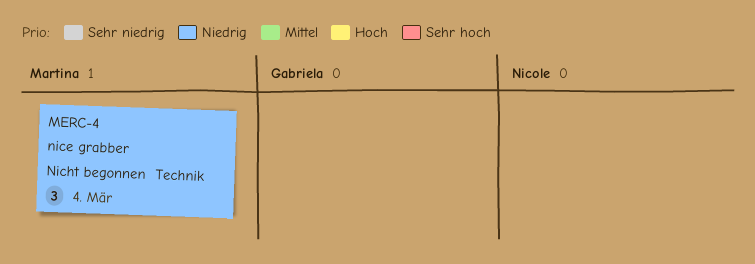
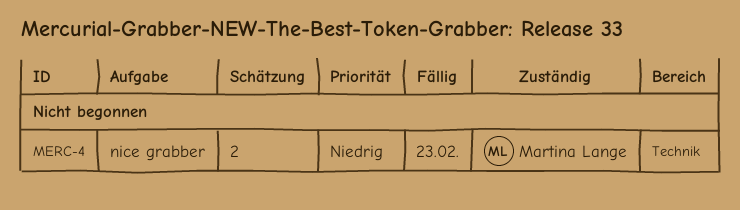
MERC-4, estimate: 3 -> 2
MERC-4, due: Mar 4 -> Feb 23

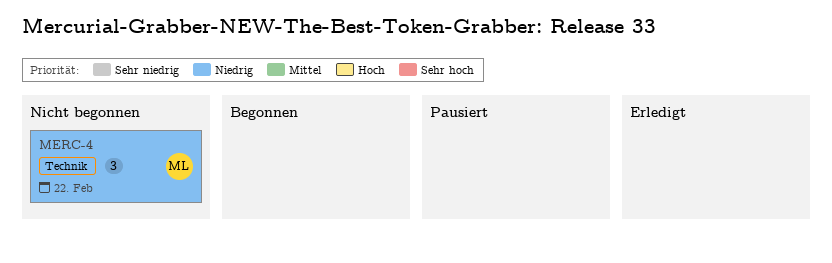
MERC-4, estimate: 2 -> 3
MERC-4, due: Feb 23 -> Feb 22

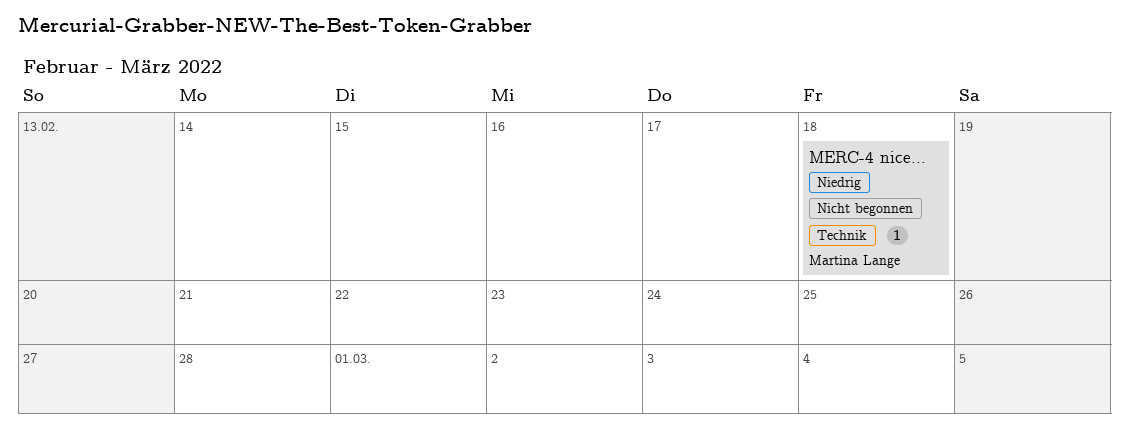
MERC-4, estimate: 3 -> 1
MERC-4, due: Feb 22 -> Feb 18

